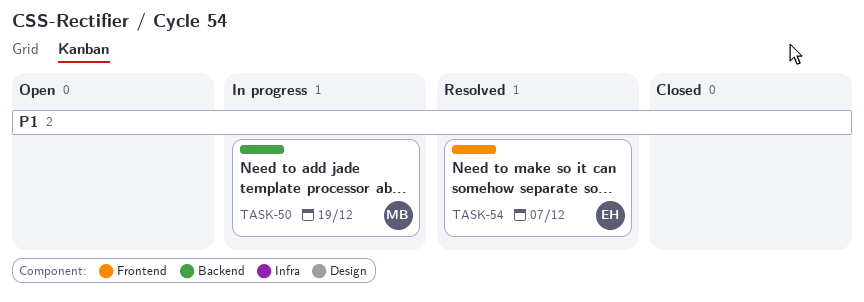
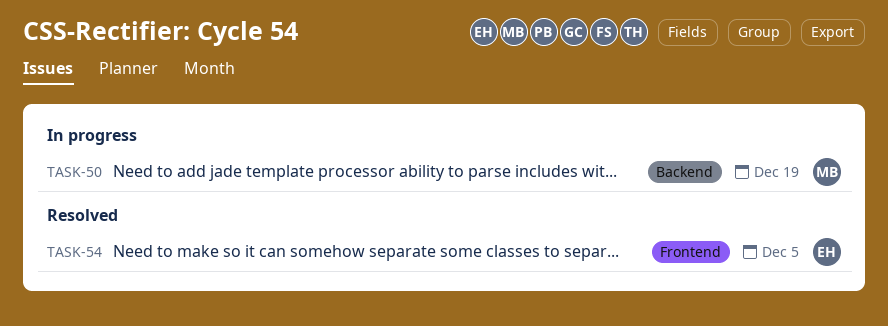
TASK-54, due: Dec 7 -> Dec 5

